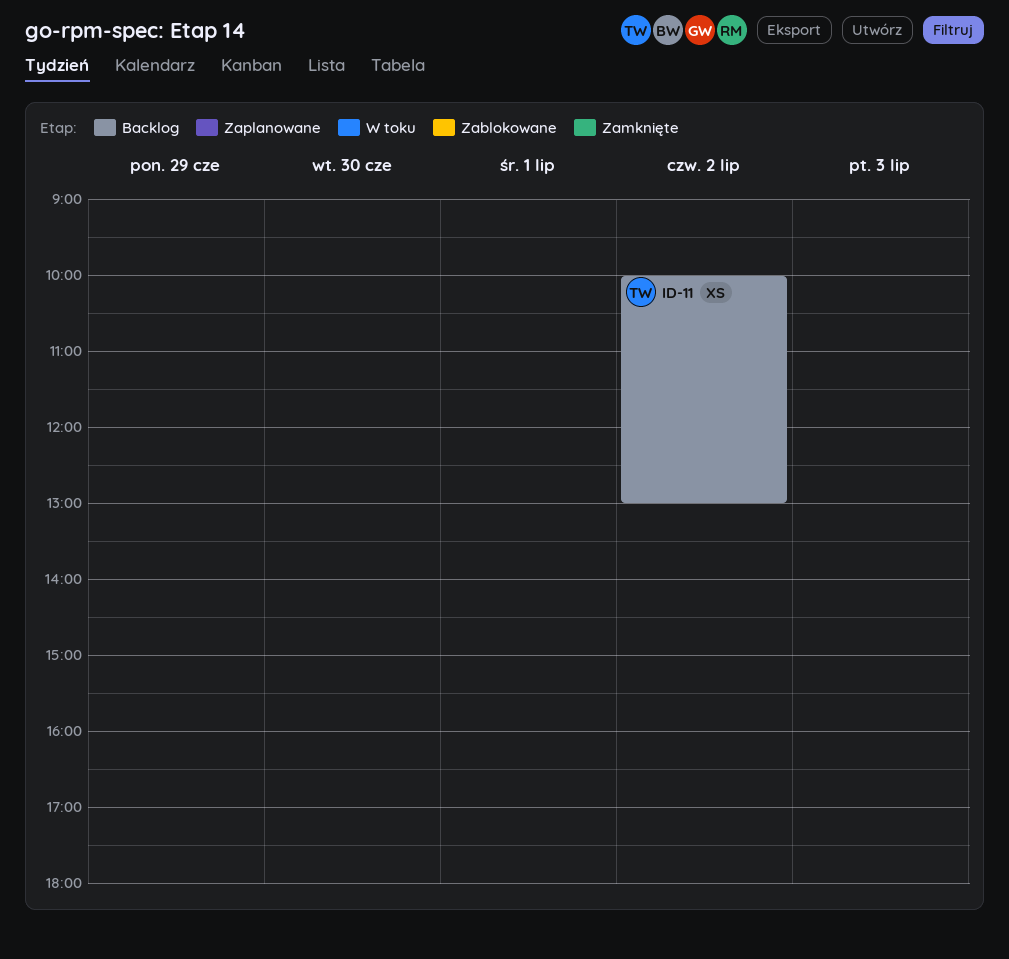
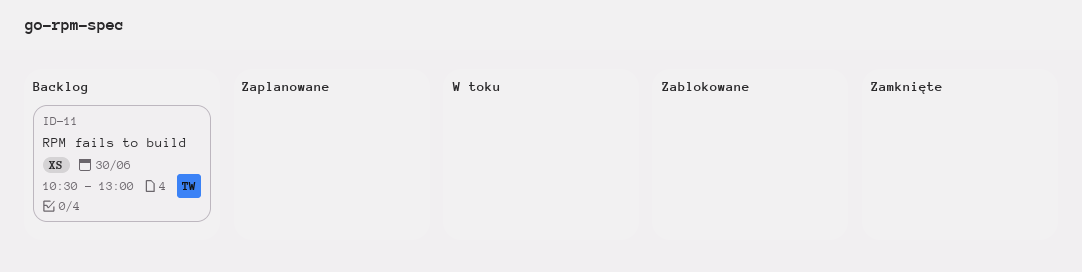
ID-11, day: Jul 2 -> Jun 30
ID-11, begins: 10:00 -> 10:30

